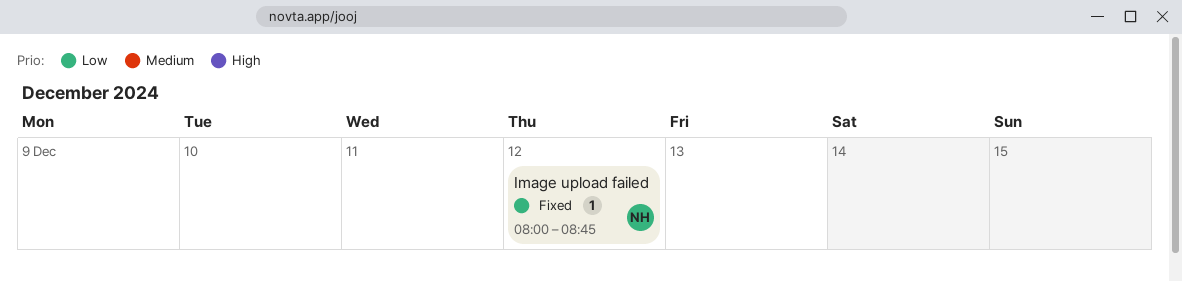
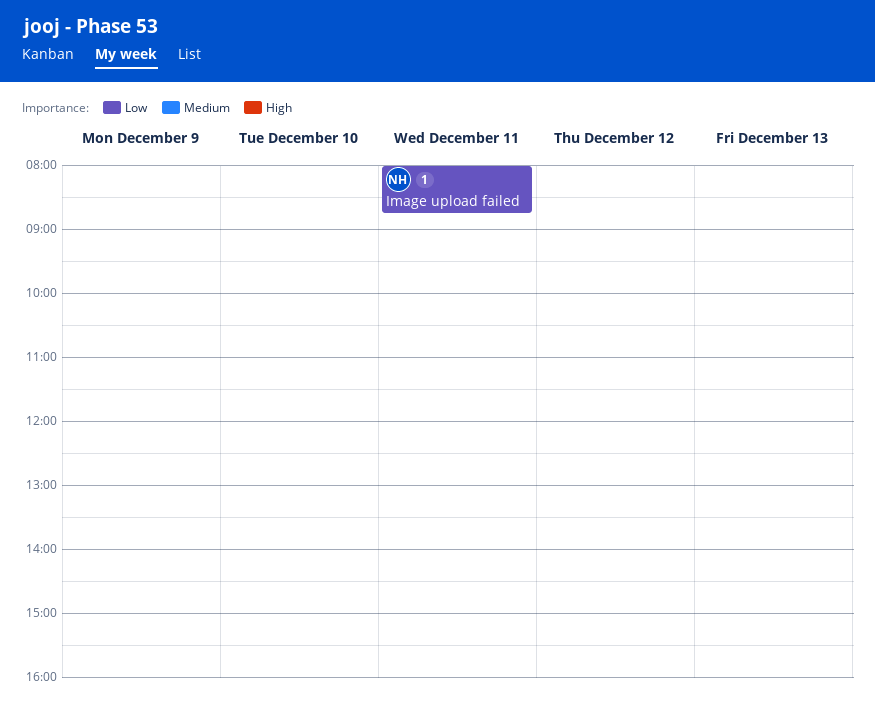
Image upload failed, day: Dec 12 -> Dec 11

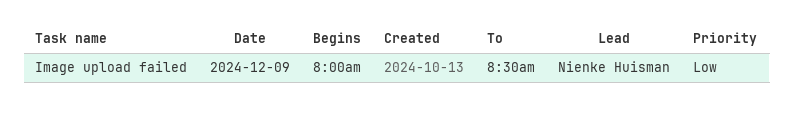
Image upload failed, day: Dec 11 -> Dec 9
Image upload failed, ends: 08:45 -> 08:30

